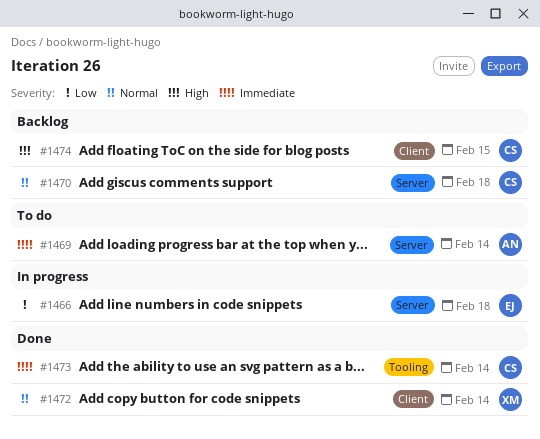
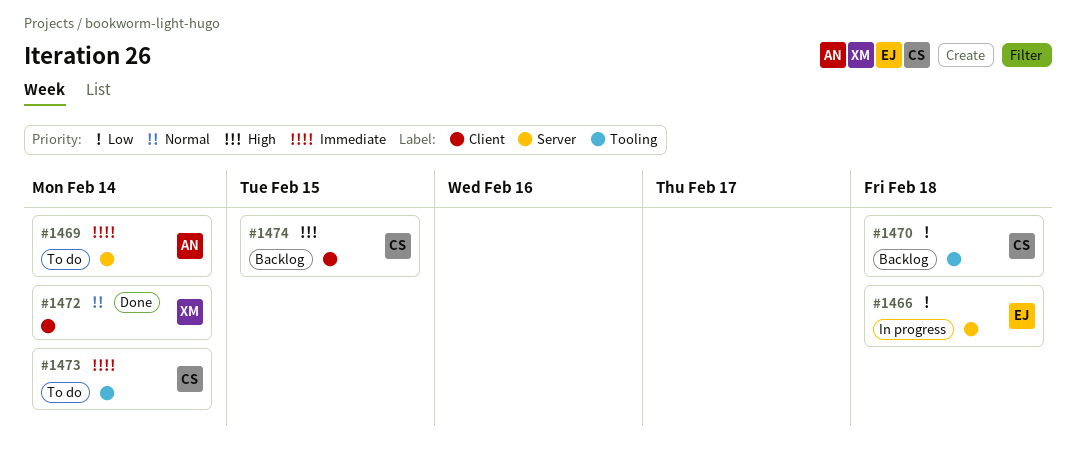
#1470, priority: Normal -> Low
#1470, label: Server -> Tooling
#1473, status: Done -> To do

